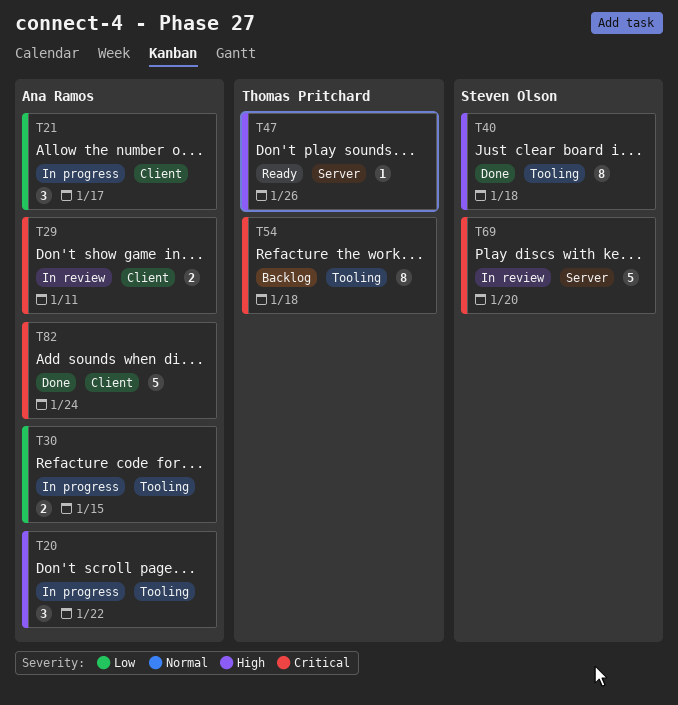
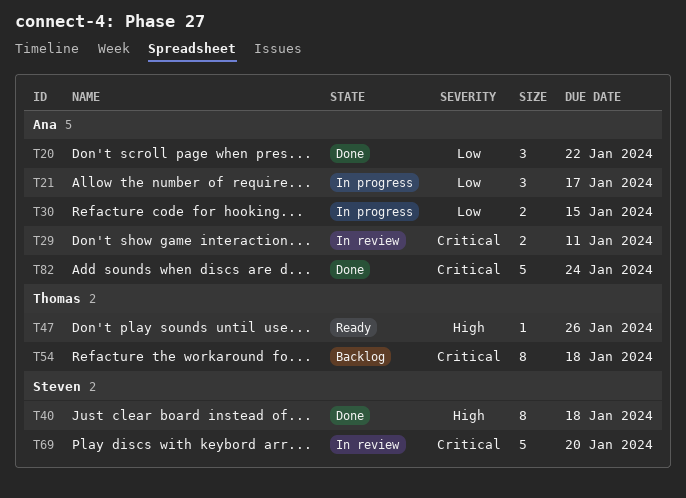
T20, status: In progress -> Done
T20, priority: High -> Low

